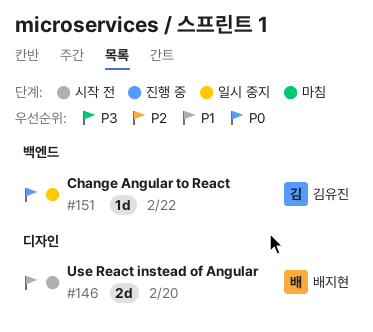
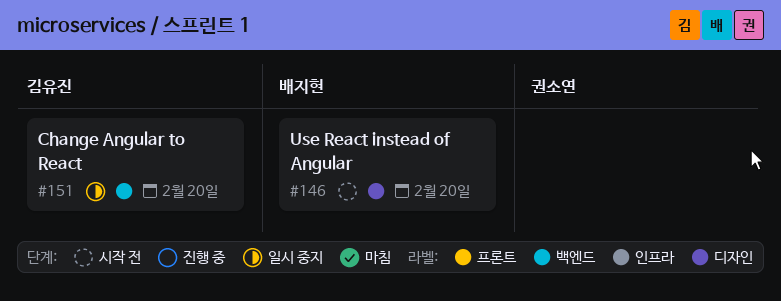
#151, due: Feb 22 -> Feb 20

